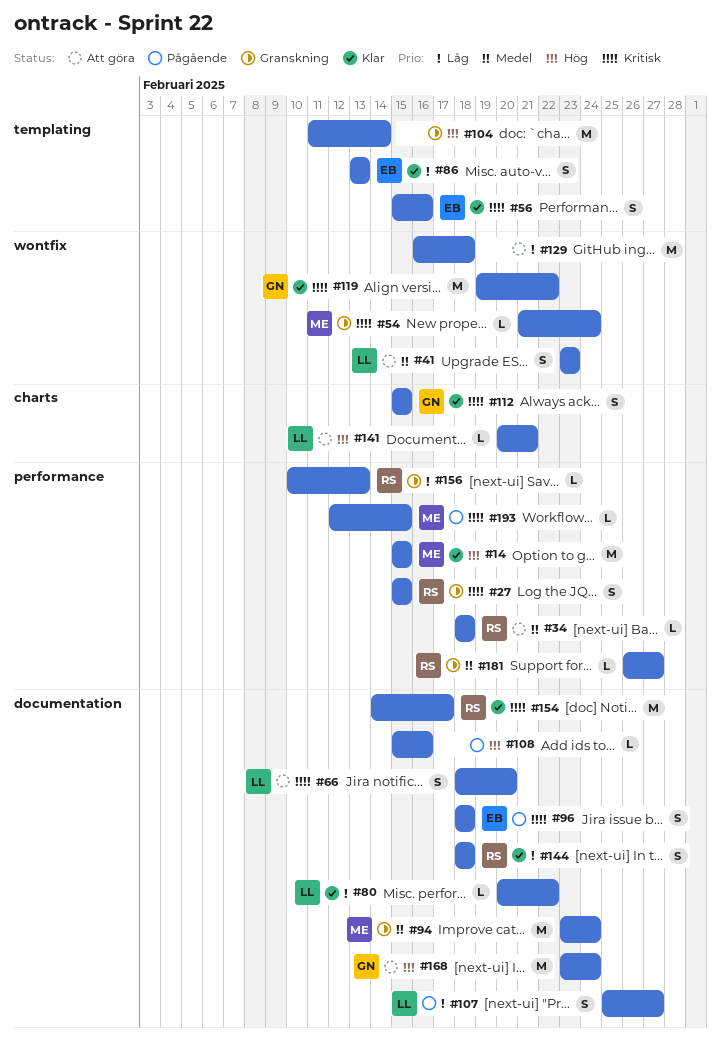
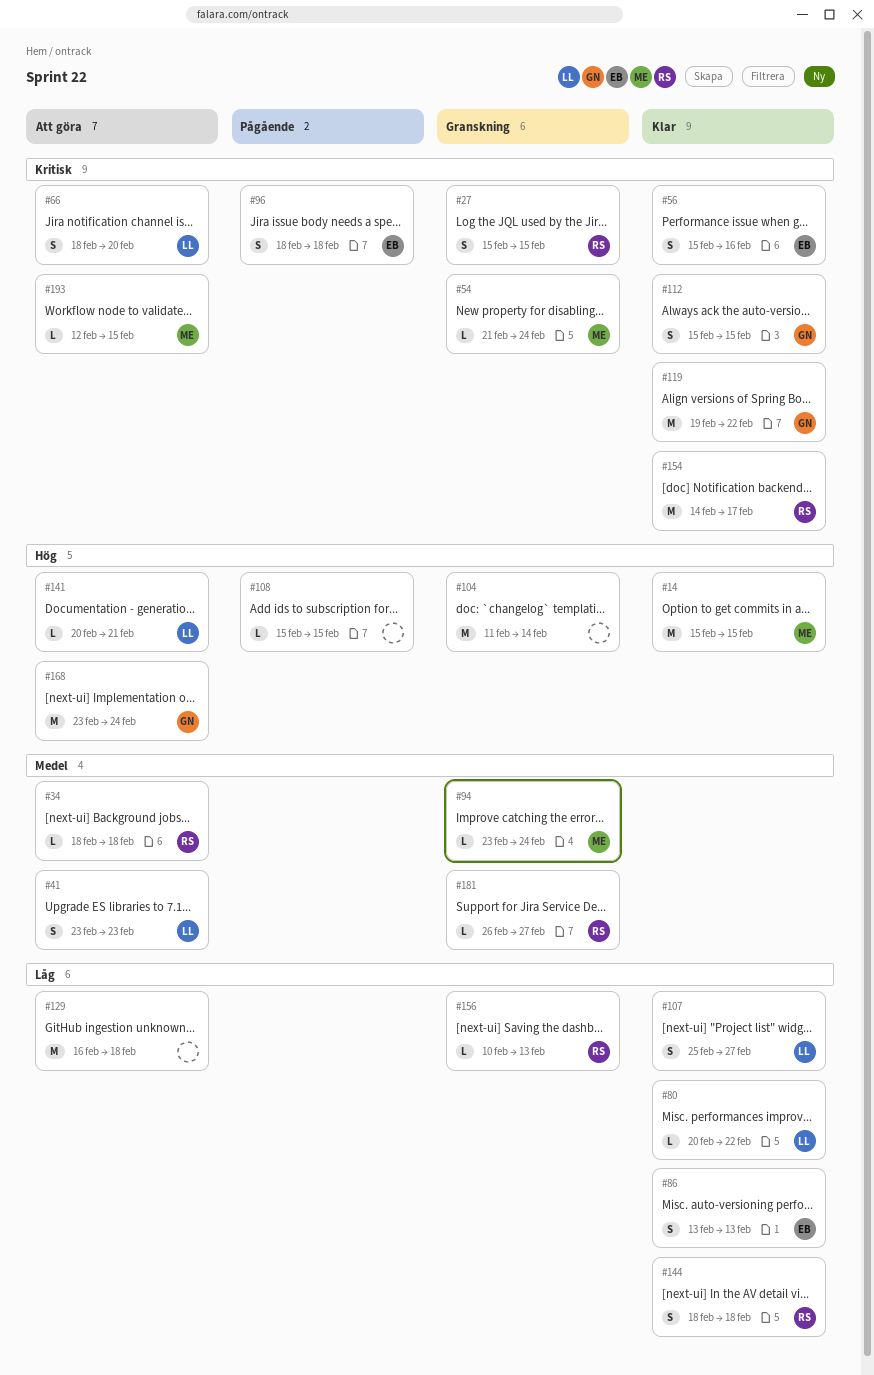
#94, estimate: M -> L
#107, status: Pågående -> Klar
#108, due: Feb 16 -> Feb 15
#193, status: Pågående -> Att göra

